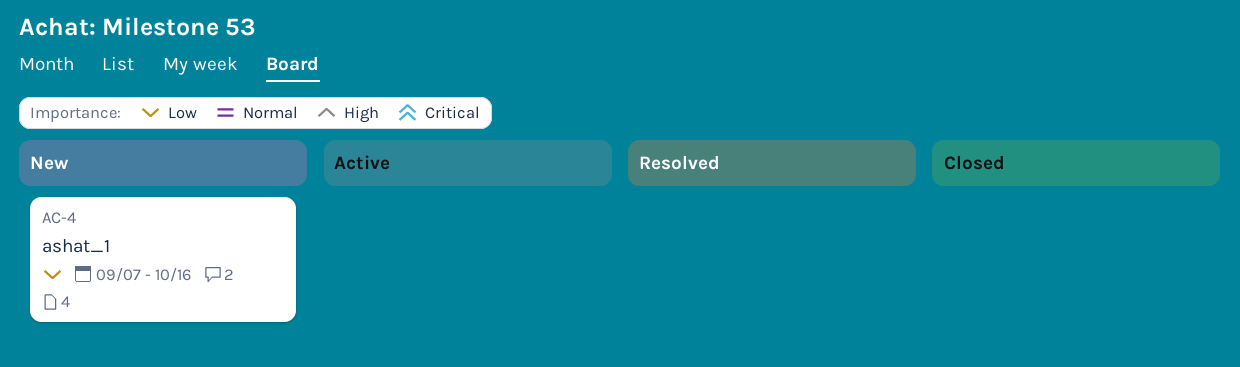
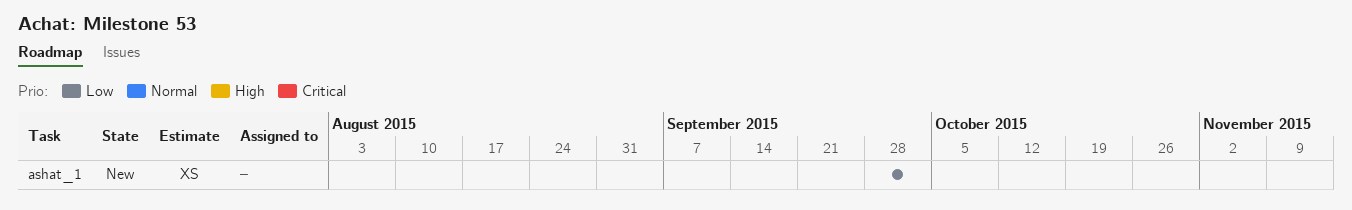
ashat_1, start: Sep 7 -> Sep 28
ashat_1, due: Oct 16 -> Oct 2

